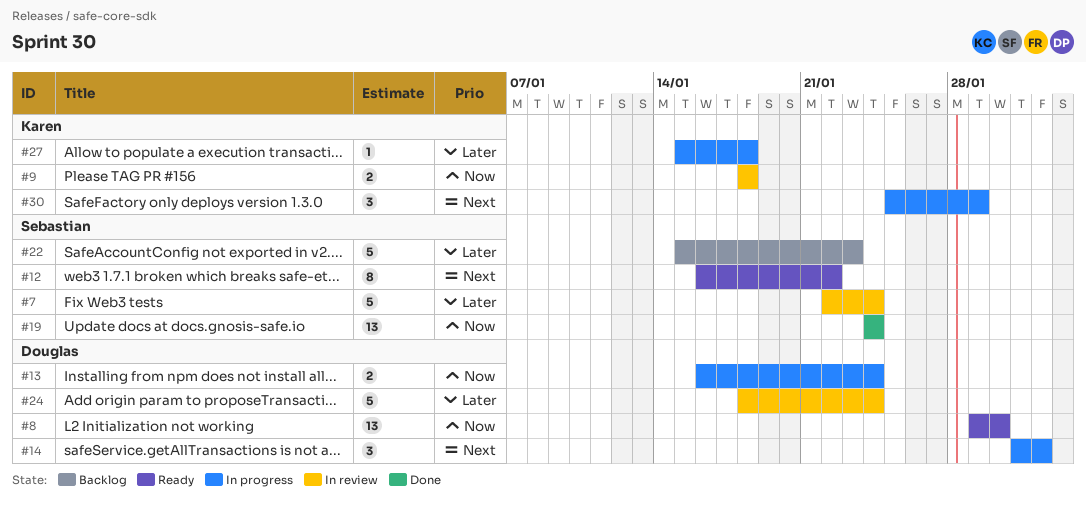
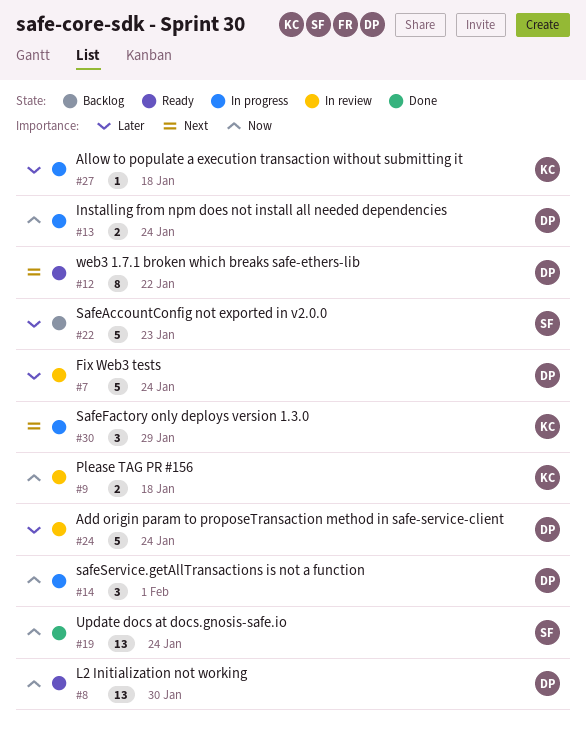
#7, owner: Sebastian -> Douglas
#12, owner: Sebastian -> Douglas
#14, priority: Next -> Now

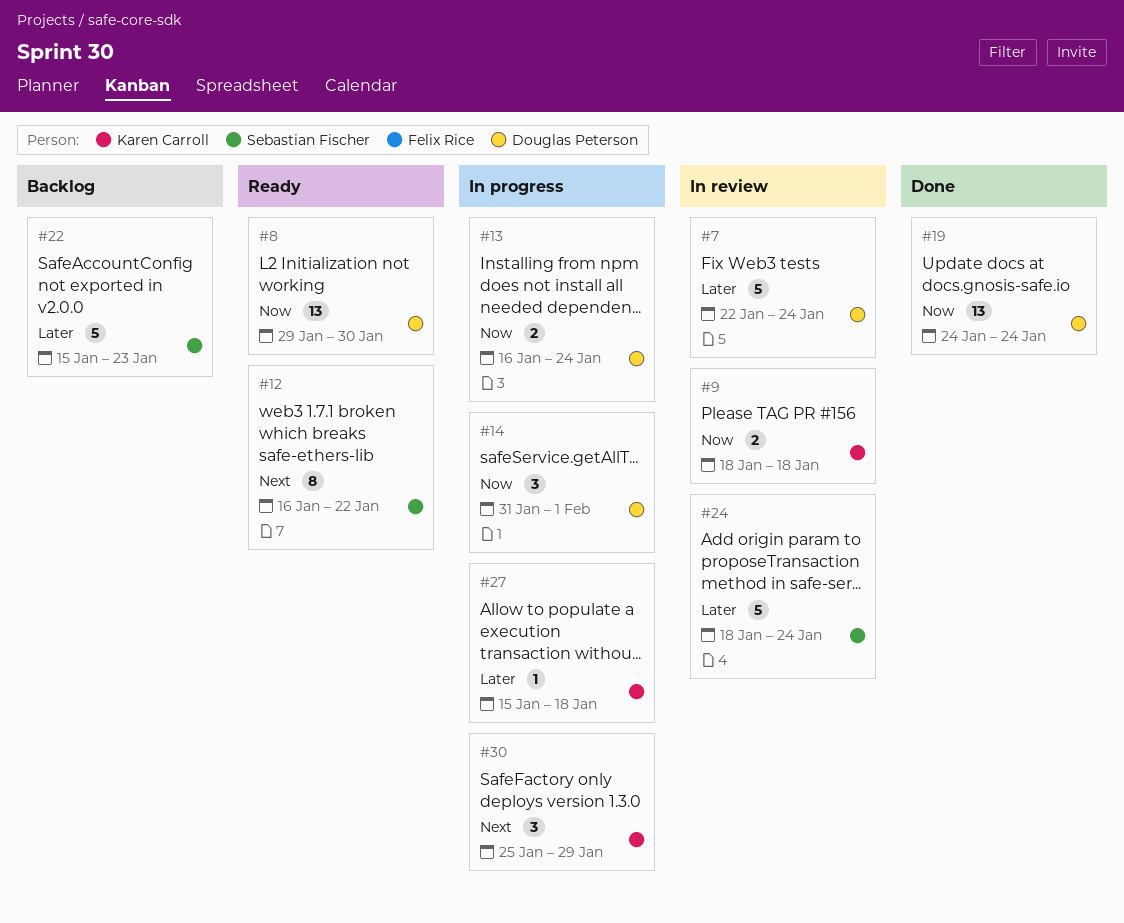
#12, owner: Douglas Peterson -> Sebastian Fischer
#19, owner: Sebastian Fischer -> Douglas Peterson
#24, owner: Douglas Peterson -> Sebastian Fischer

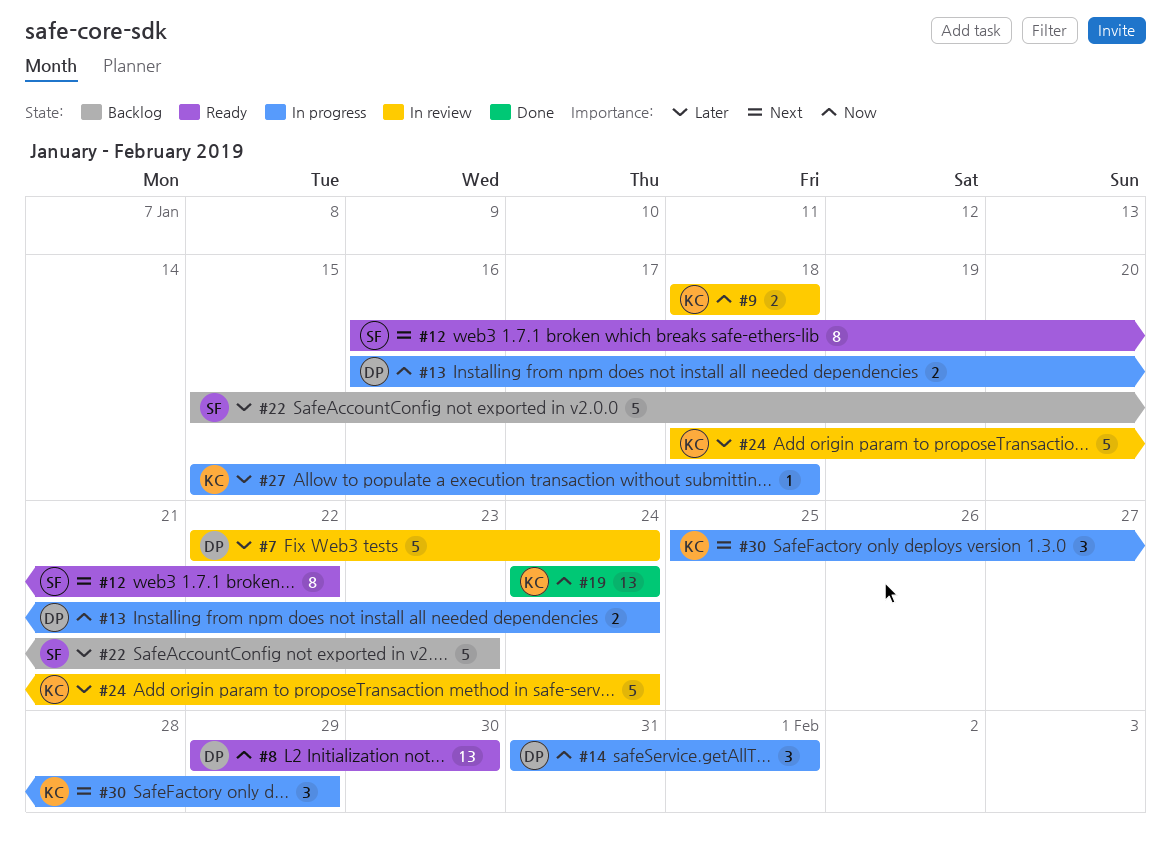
#19, owner: Douglas Peterson -> Karen Carroll
#24, owner: Sebastian Fischer -> Karen Carroll

